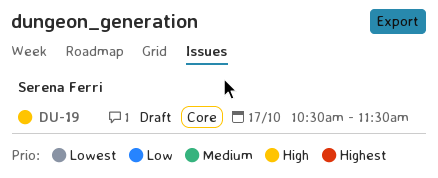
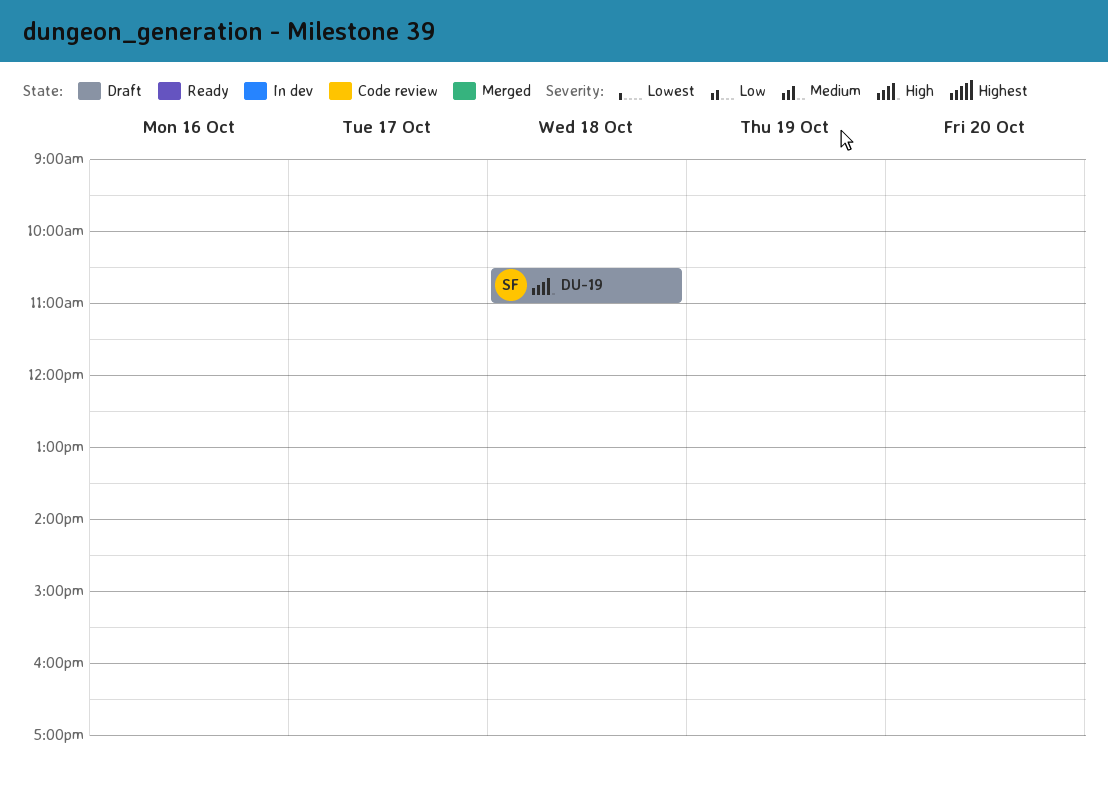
DU-19, day: Oct 17 -> Oct 18
DU-19, ends: 11:30 -> 11:00

